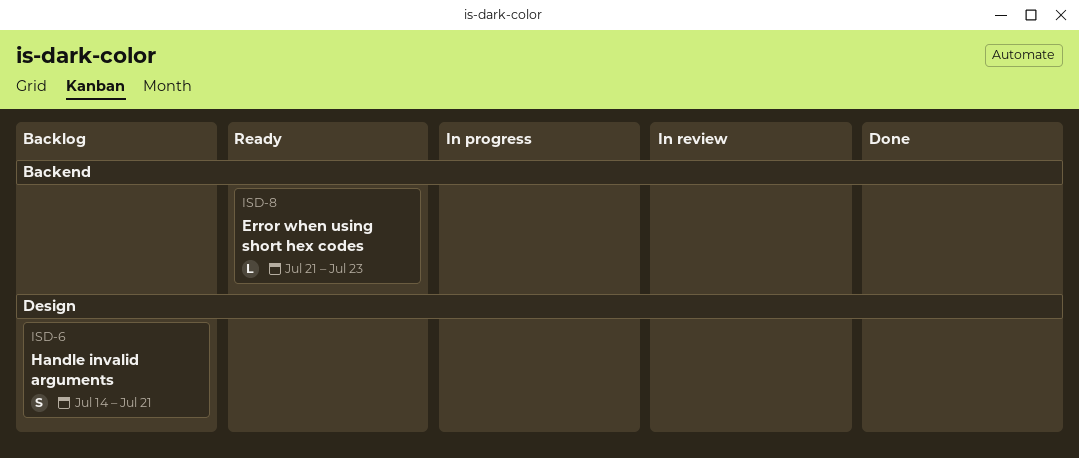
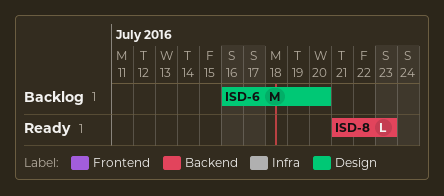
ISD-6, estimate: S -> M
ISD-6, start: Jul 14 -> Jul 16
ISD-6, due: Jul 21 -> Jul 20

